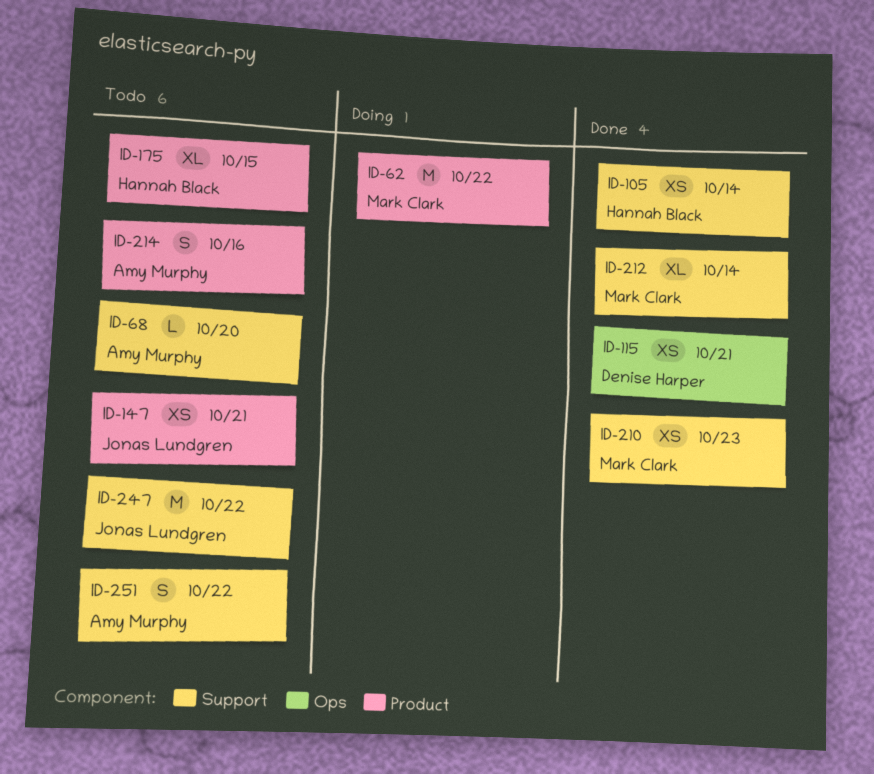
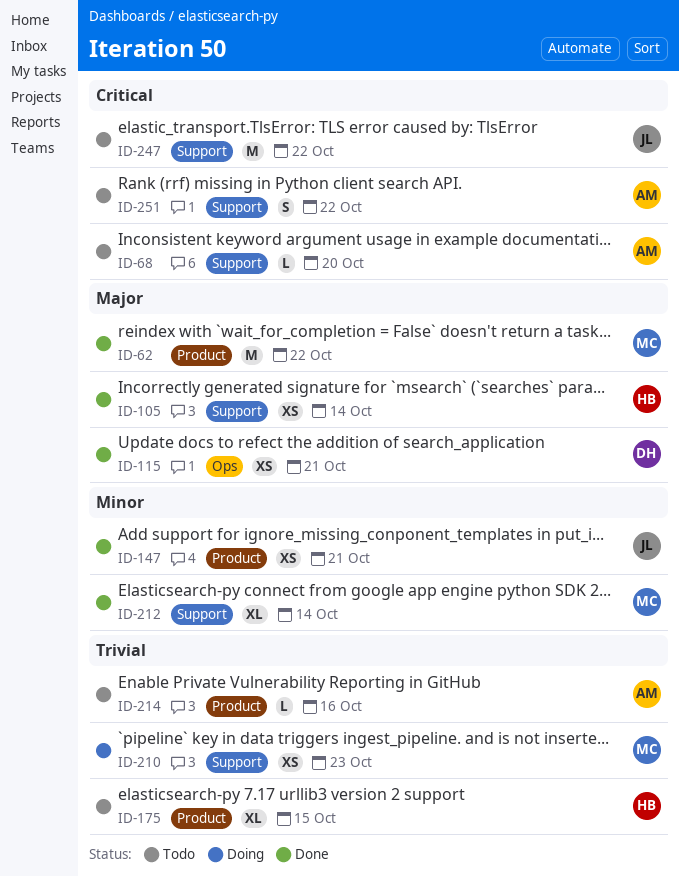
ID-62, status: Doing -> Done
ID-147, status: Todo -> Done
ID-210, status: Done -> Doing
ID-214, estimate: S -> L

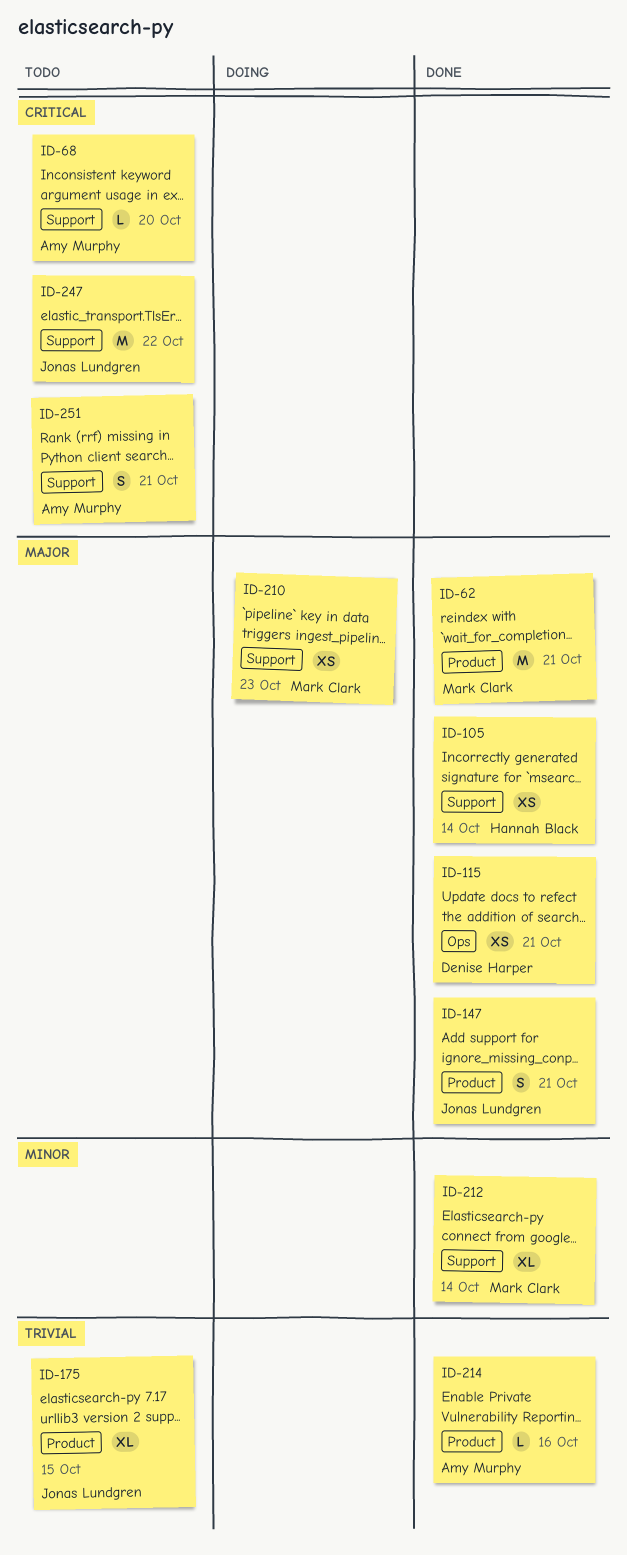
ID-62, due: Oct 22 -> Oct 21
ID-147, priority: Minor -> Major
ID-147, estimate: XS -> S
ID-175, owner: Hannah Black -> Jonas Lundgren
ID-210, priority: Trivial -> Major
ID-214, status: Todo -> Done
ID-251, due: Oct 22 -> Oct 21

